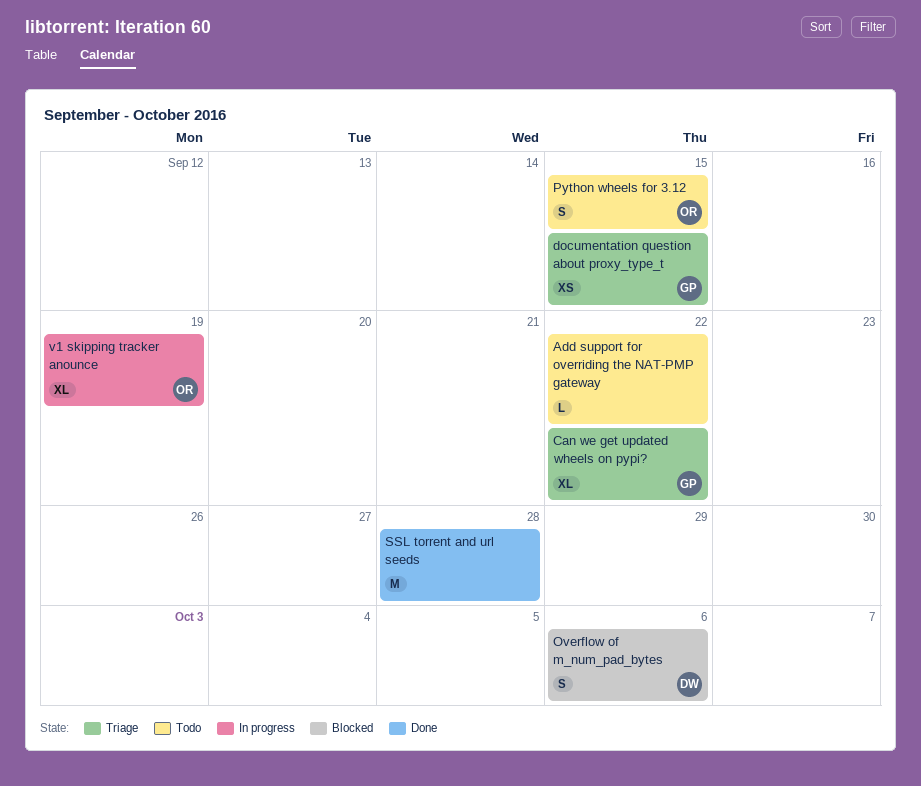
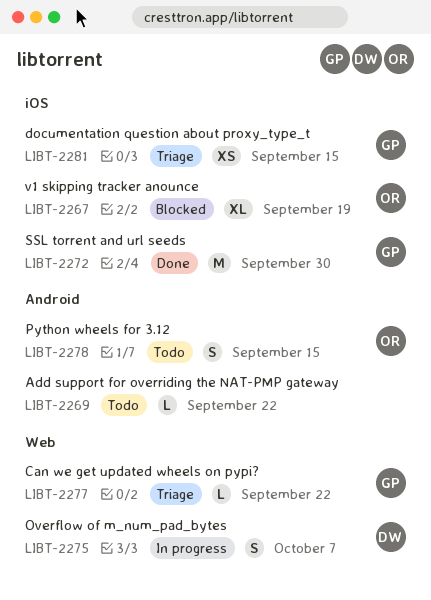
Can we get updated wheels on pypi?, estimate: XL -> L
Overflow of m_num_pad_bytes, status: Blocked -> In progress
Overflow of m_num_pad_bytes, due: Oct 6 -> Oct 7
SSL torrent and url seeds, owner: none -> GP
SSL torrent and url seeds, due: Sep 28 -> Sep 30
v1 skipping tracker anounce, status: In progress -> Blocked

